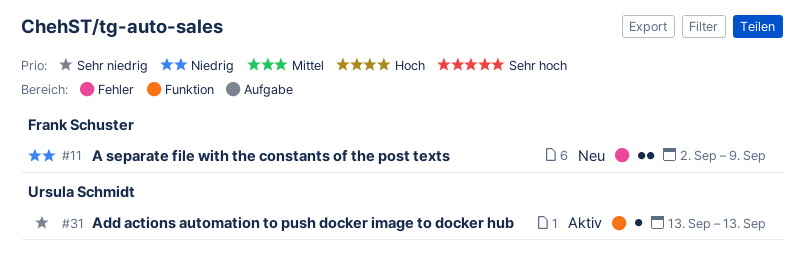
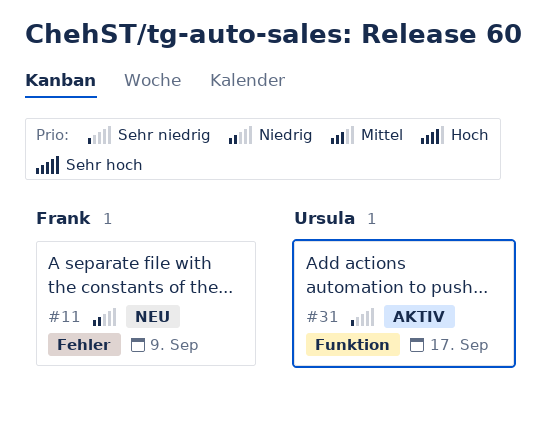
#31, due: Sep 13 -> Sep 17

